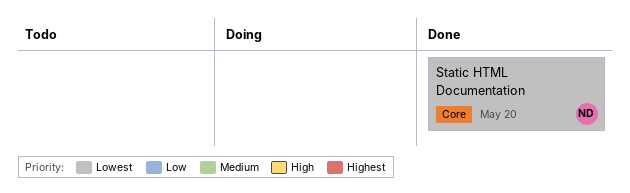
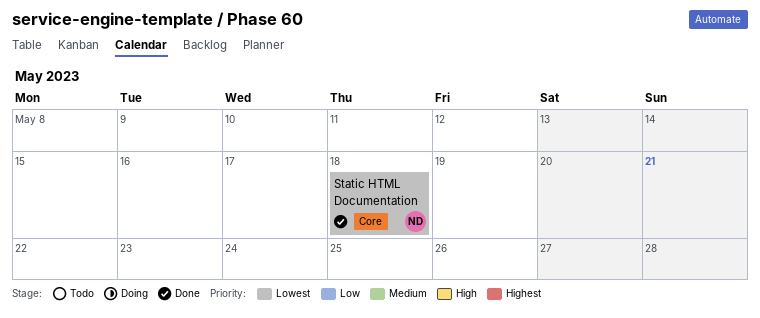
Static HTML Documentation, due: May 20 -> May 18

